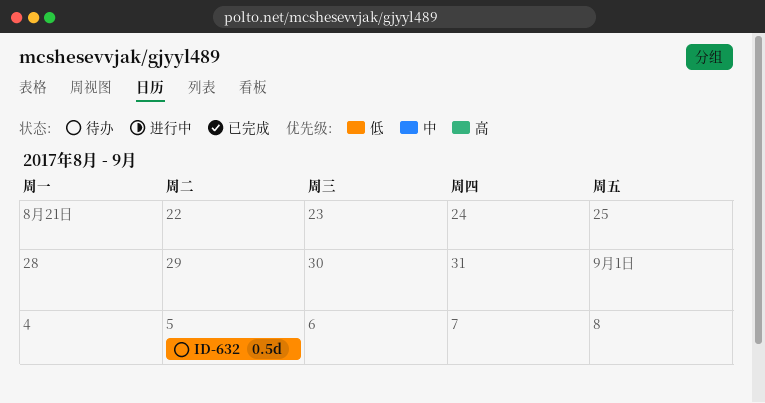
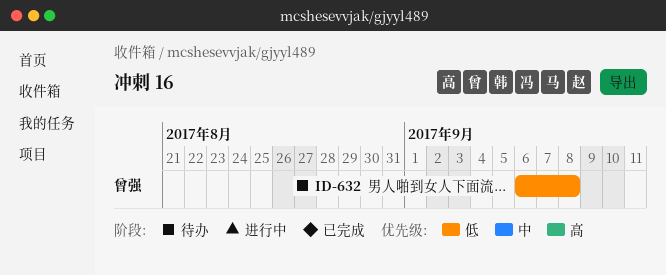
ID-632, start: Sep 5 -> Sep 6
ID-632, due: Sep 5 -> Sep 8

